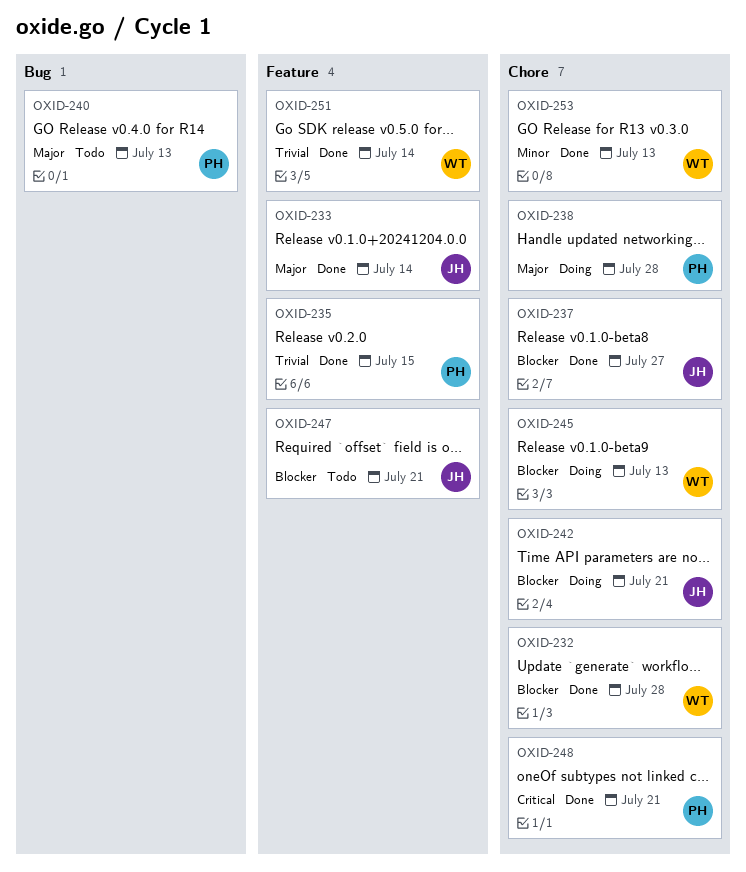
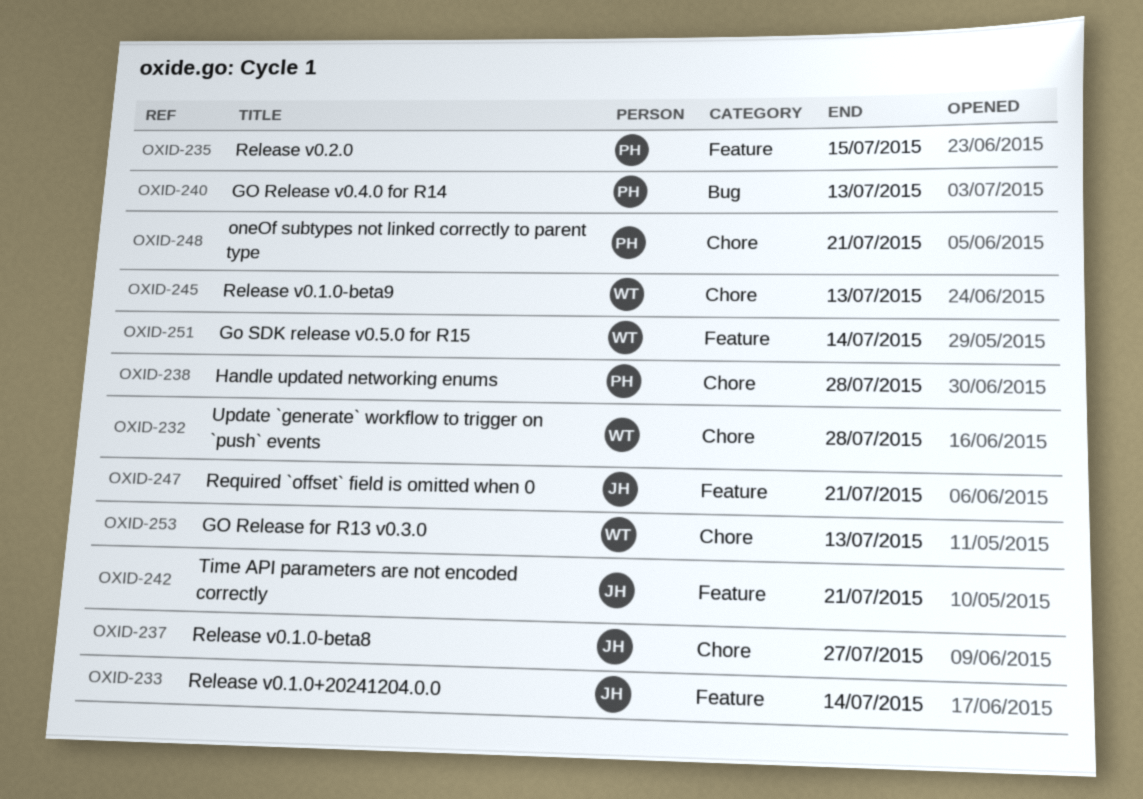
OXID-242, label: Chore -> Feature

